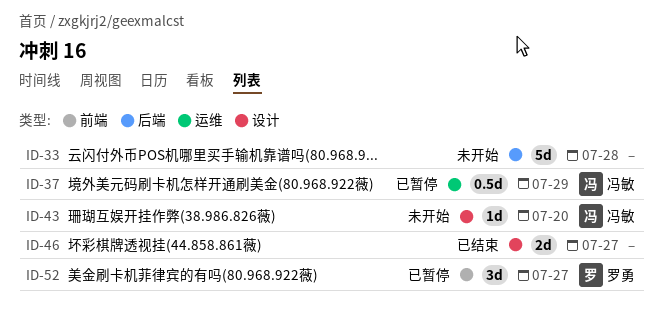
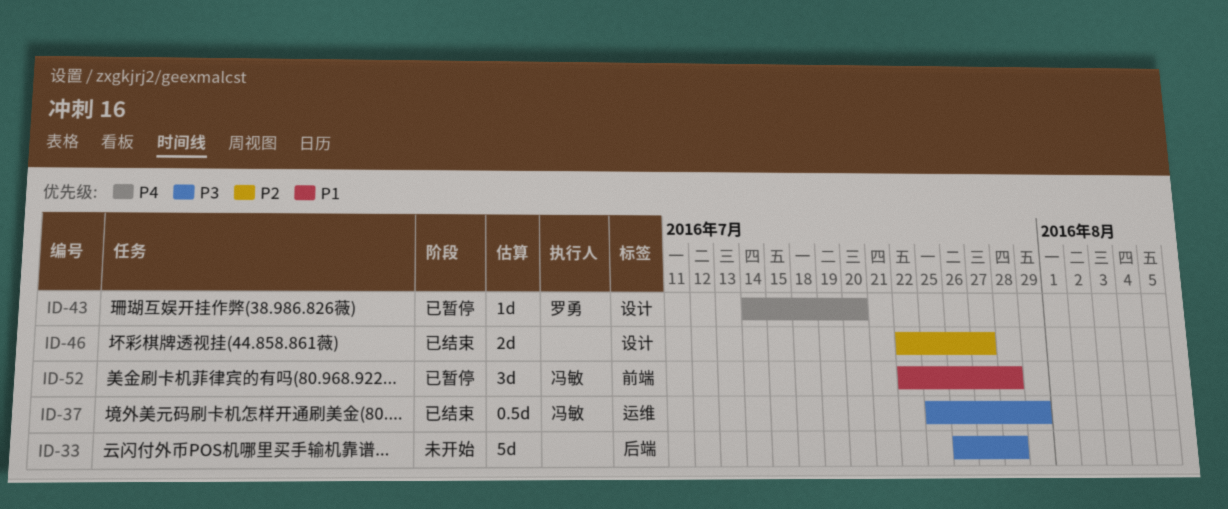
ID-37, status: 已暂停 -> 已结束
ID-43, status: 未开始 -> 已暂停
ID-43, owner: 冯敏 -> 罗勇
ID-52, owner: 罗勇 -> 冯敏
ID-52, due: Jul 27 -> Jul 28

